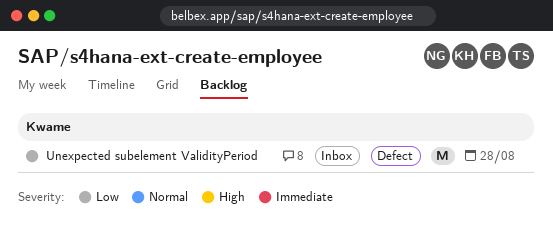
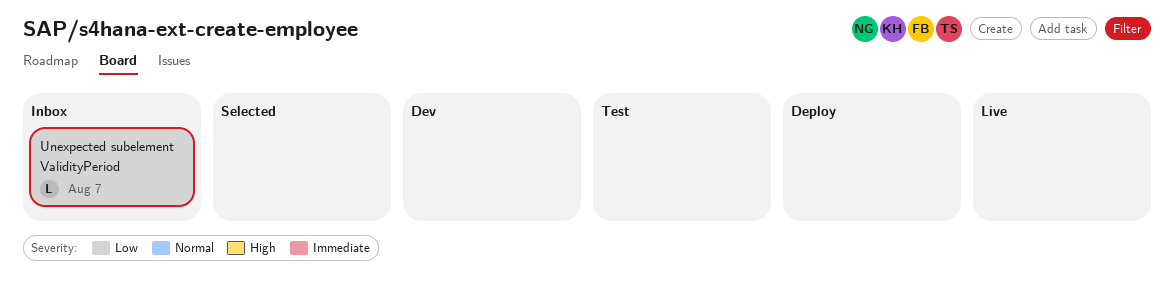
Unexpected subelement ValidityPeriod, estimate: M -> L
Unexpected subelement ValidityPeriod, due: Aug 28 -> Aug 7

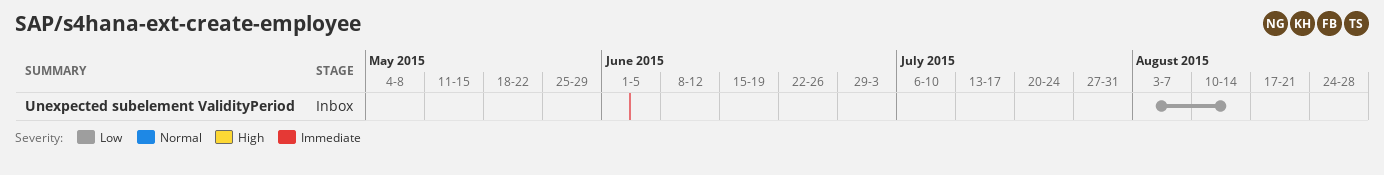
Unexpected subelement ValidityPeriod, due: Aug 7 -> Aug 14

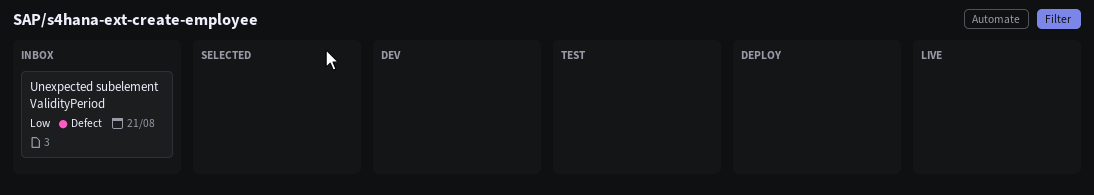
Unexpected subelement ValidityPeriod, due: Aug 14 -> Aug 21

